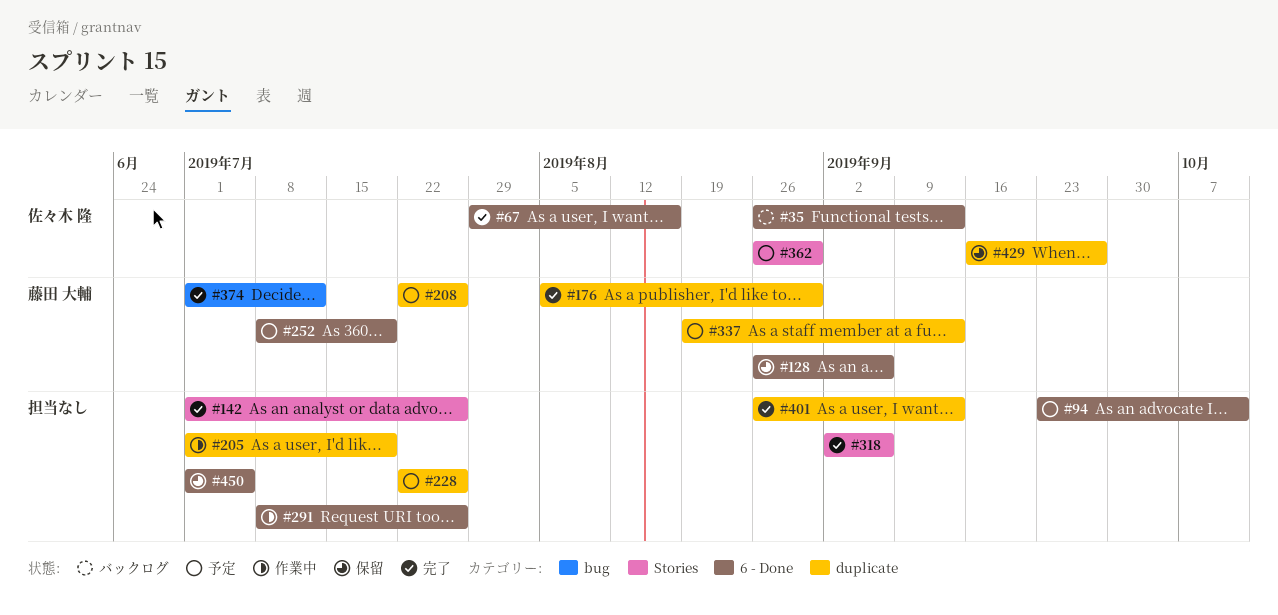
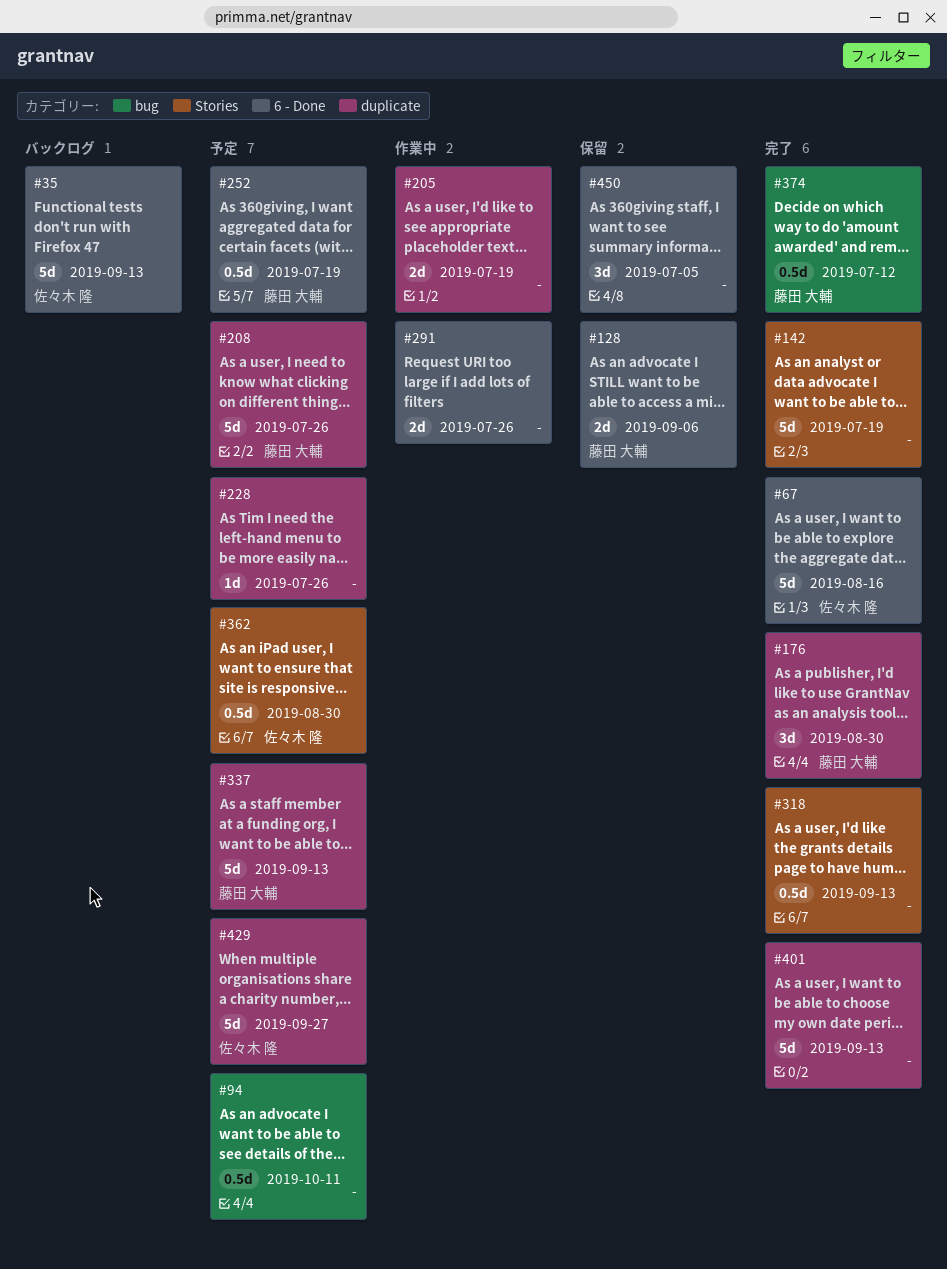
#94, label: 6 - Done -> bug
#142, due: Jul 26 -> Jul 19
#318, due: Sep 6 -> Sep 13
#429, status: 保留 -> 予定

